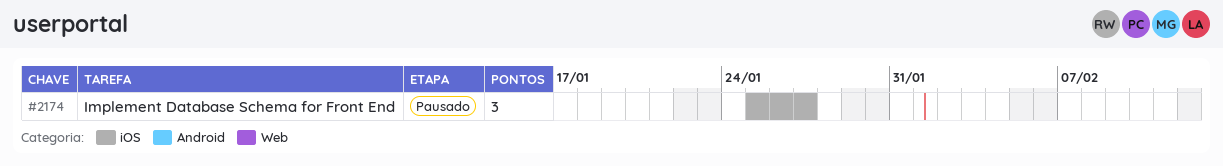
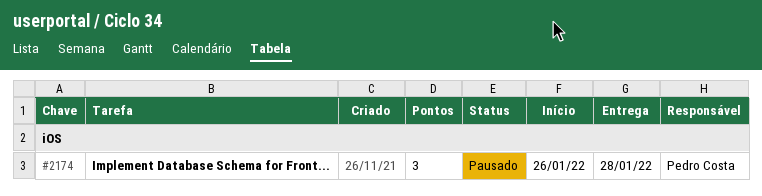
#2174, start: Jan 25 -> Jan 26
#2174, due: Jan 27 -> Jan 28

